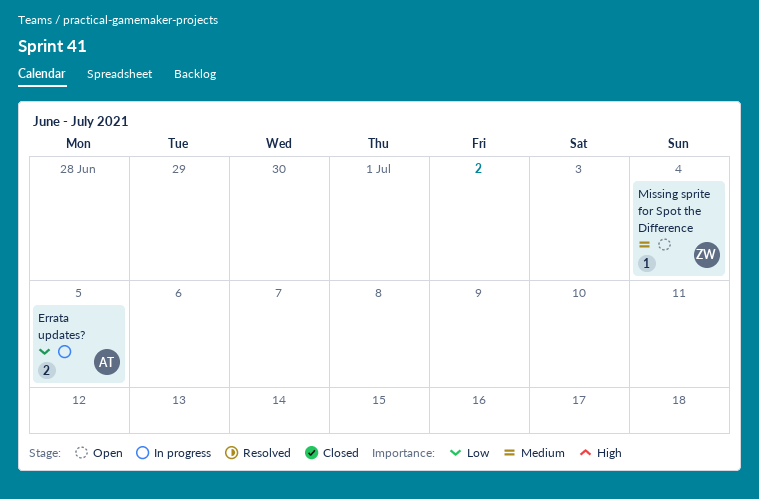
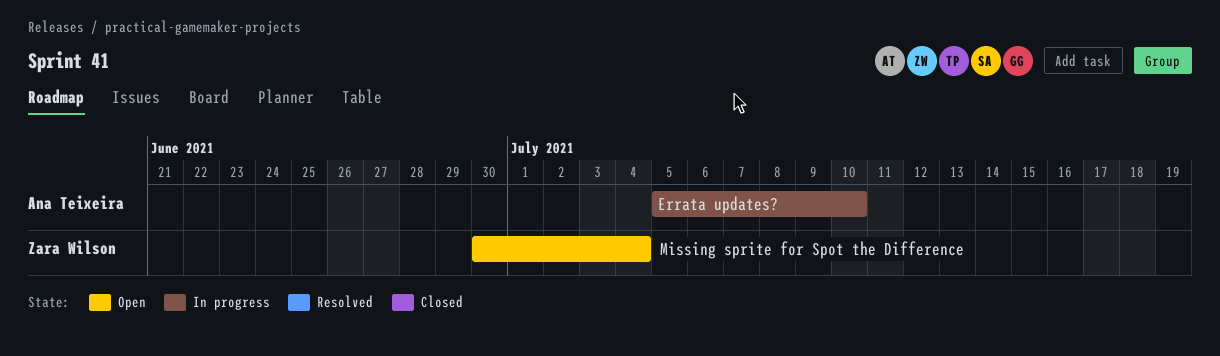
Errata updates?, due: Jul 5 -> Jul 10

